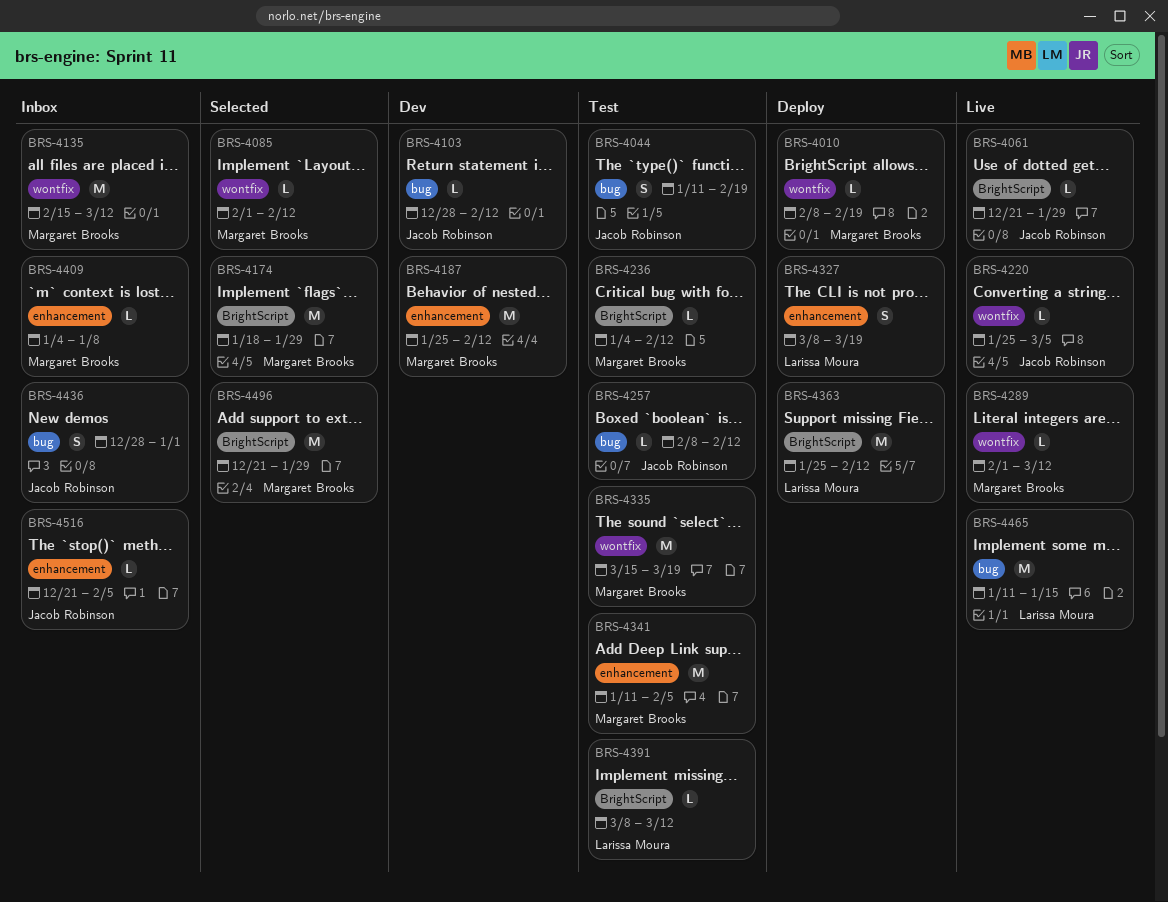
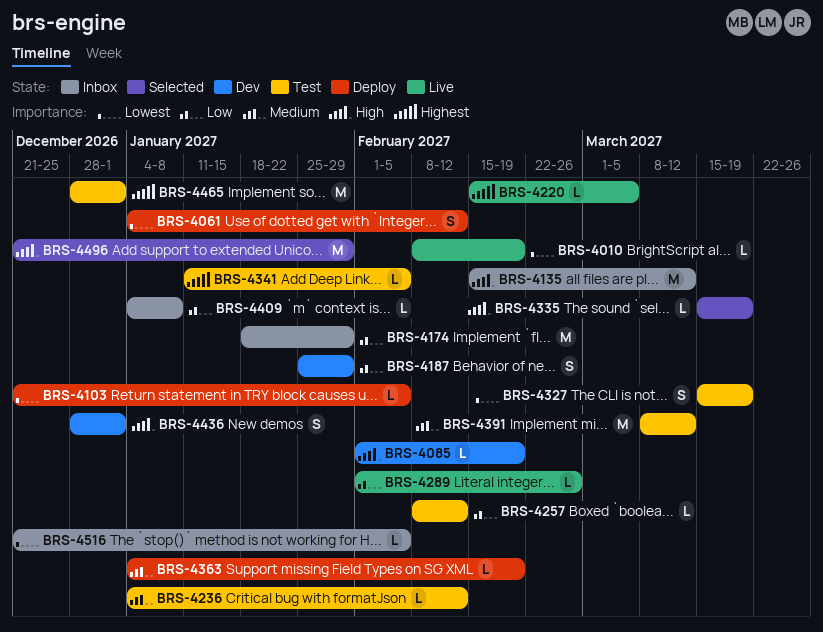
BRS-4010, status: Deploy -> Live
BRS-4044: present -> none
BRS-4061, status: Live -> Deploy
BRS-4061, estimate: L -> S
BRS-4061, start: Dec 21 -> Jan 4
BRS-4061, due: Jan 29 -> Feb 12
BRS-4085, status: Selected -> Dev
BRS-4085, due: Feb 12 -> Feb 19
BRS-4103, status: Dev -> Deploy
BRS-4103, start: Dec 28 -> Dec 21
BRS-4103, due: Feb 12 -> Feb 5
BRS-4174, status: Selected -> Inbox
BRS-4187, estimate: M -> S
BRS-4187, due: Feb 12 -> Jan 29
BRS-4220, start: Jan 25 -> Feb 15
BRS-4289, due: Mar 12 -> Feb 26
BRS-4327, status: Deploy -> Test
BRS-4327, start: Mar 8 -> Mar 15
BRS-4335, status: Test -> Selected
BRS-4335, estimate: M -> L
BRS-4341, estimate: M -> L
BRS-4363, estimate: M -> L
BRS-4363, start: Jan 25 -> Jan 4
BRS-4363, due: Feb 12 -> Feb 19
BRS-4391, estimate: L -> M
BRS-4436, status: Inbox -> Dev
BRS-4465, status: Live -> Test
BRS-4465, start: Jan 11 -> Dec 28
BRS-4465, due: Jan 15 -> Jan 1

